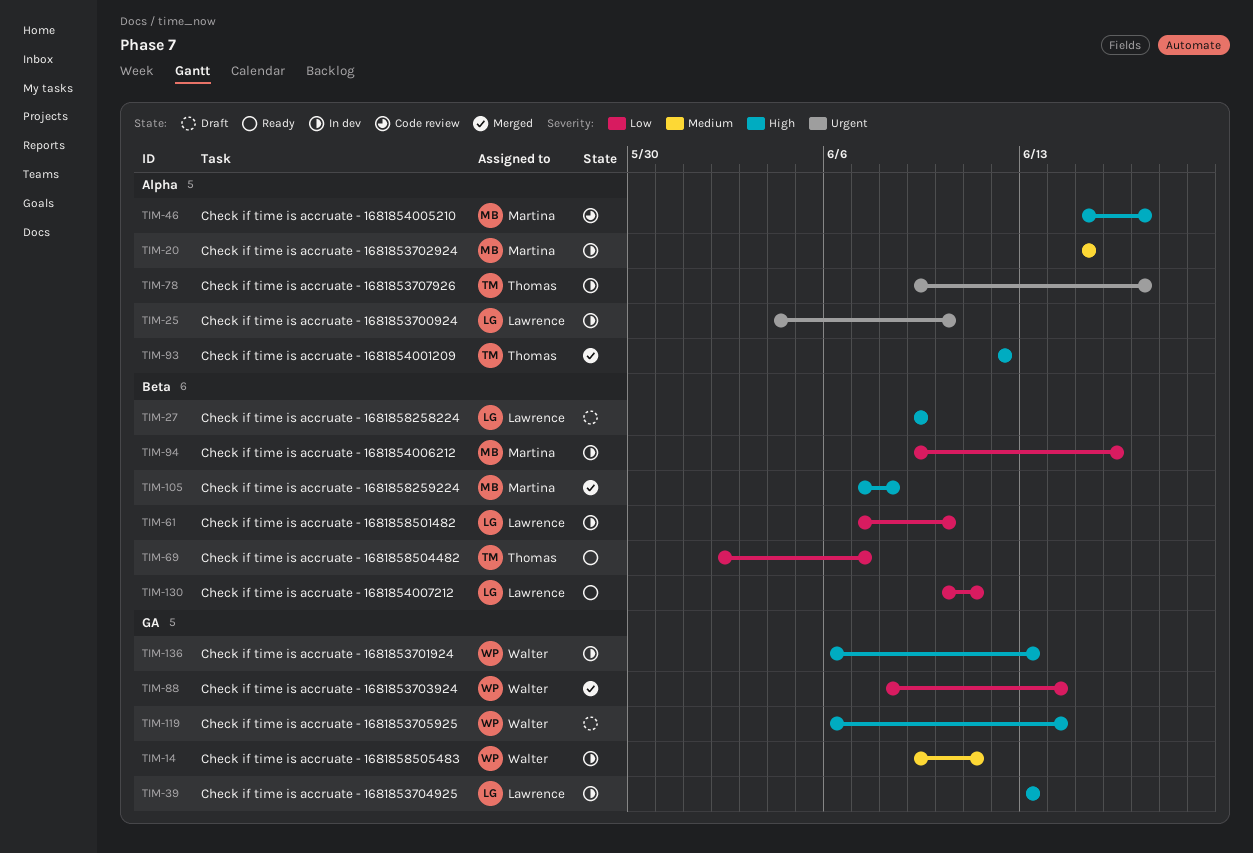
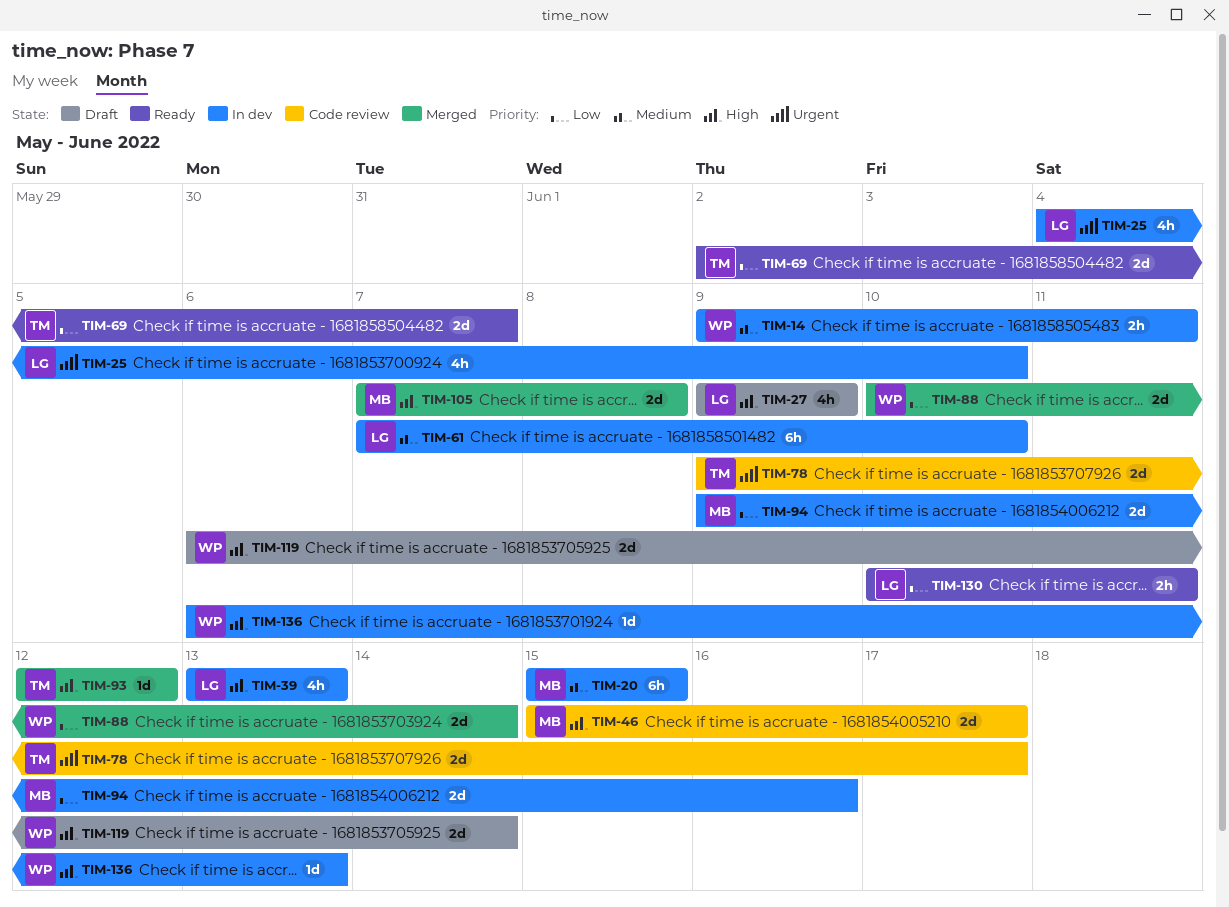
TIM-61, priority: Low -> Medium
TIM-78, status: In dev -> Code review
TIM-88, start: Jun 8 -> Jun 10

